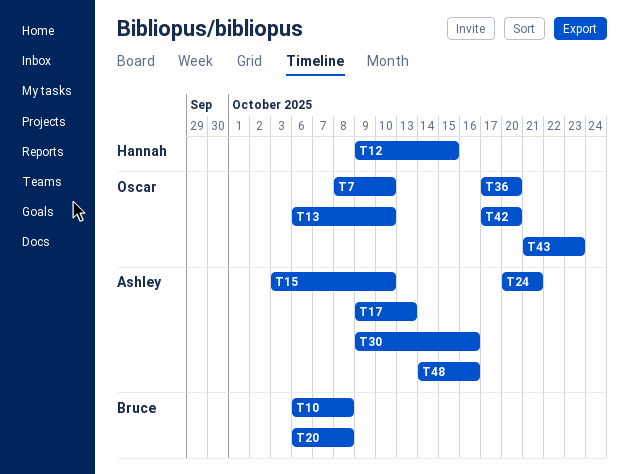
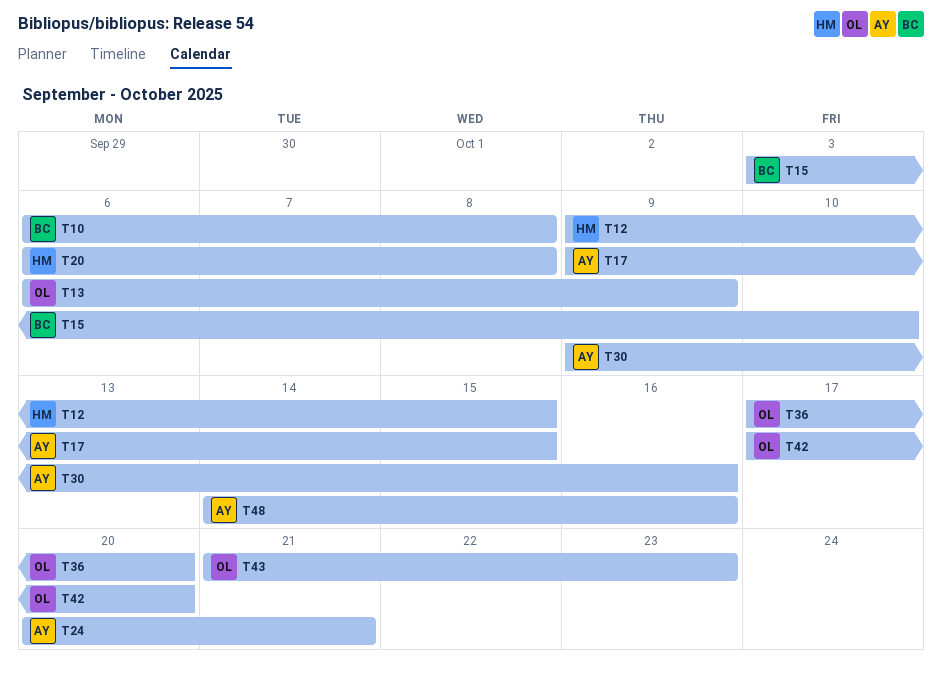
T7: present -> none
T13, due: Oct 10 -> Oct 9
T15, owner: Ashley -> Bruce
T17, due: Oct 13 -> Oct 15
T20, owner: Bruce -> Hannah

